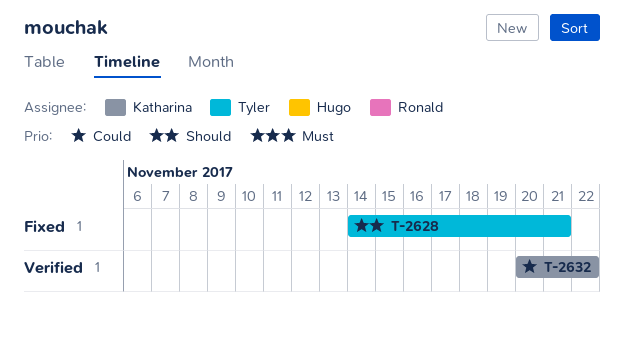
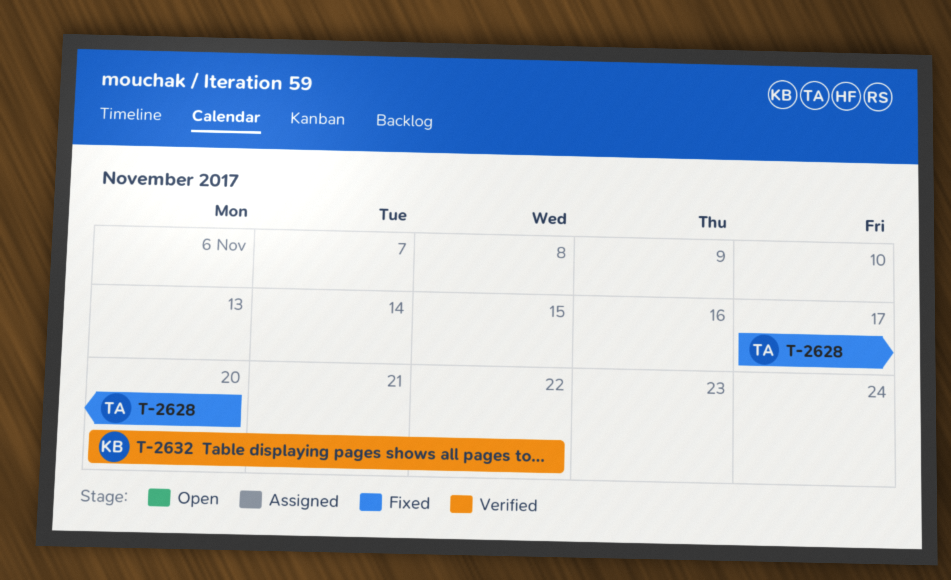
T-2628, start: Nov 14 -> Nov 17
T-2628, due: Nov 21 -> Nov 20

